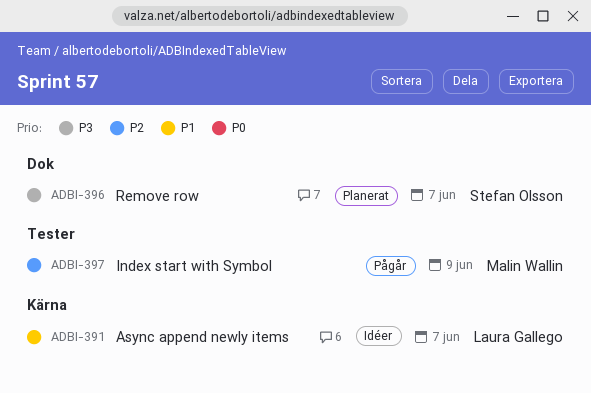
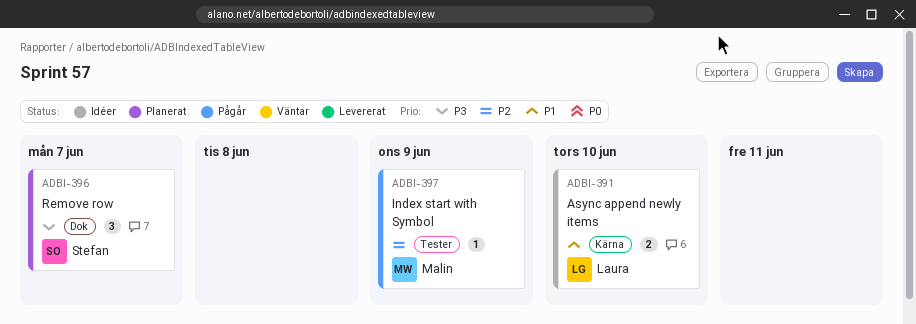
ADBI-391, due: Jun 7 -> Jun 10

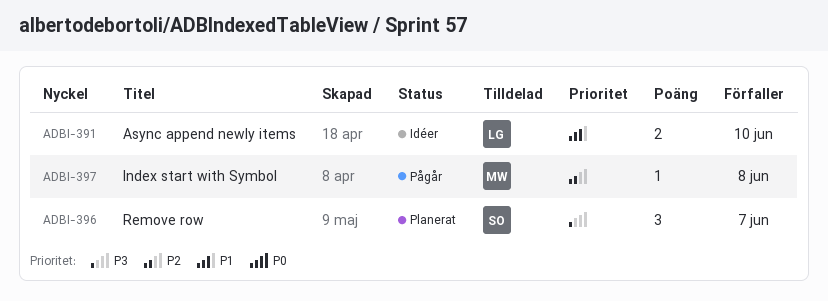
ADBI-397, due: Jun 9 -> Jun 8

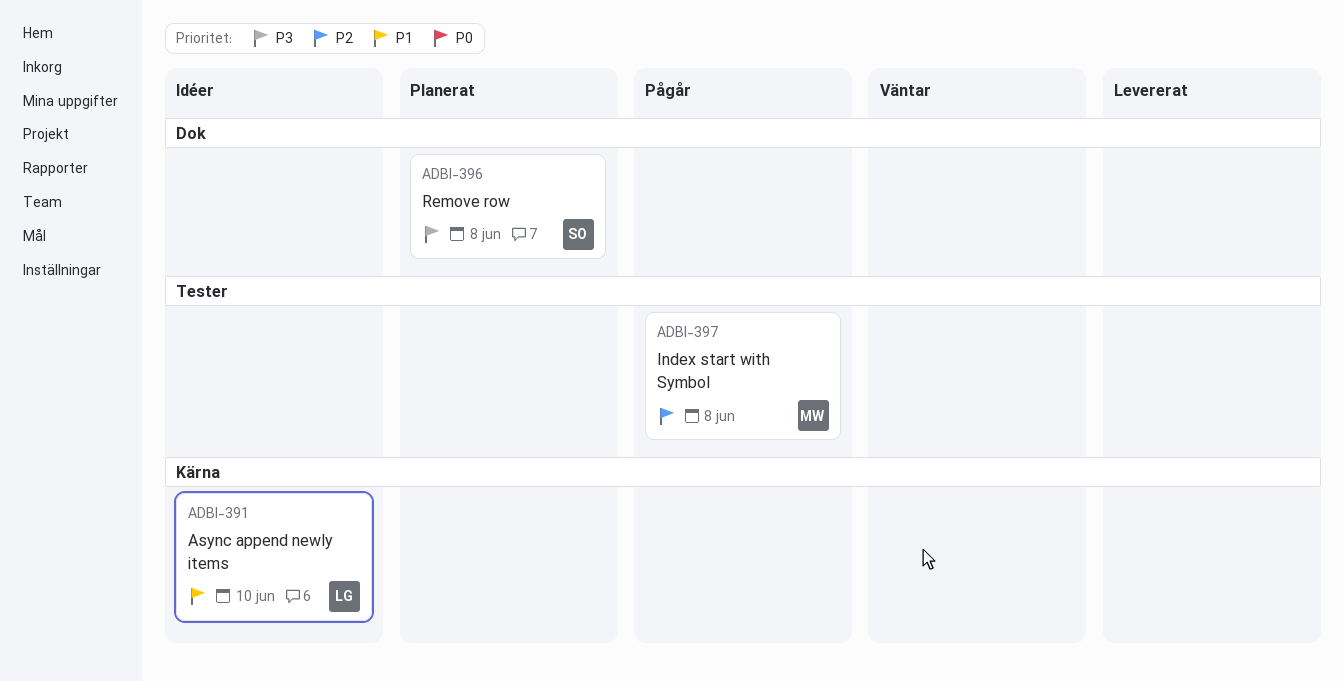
ADBI-396, due: Jun 7 -> Jun 8

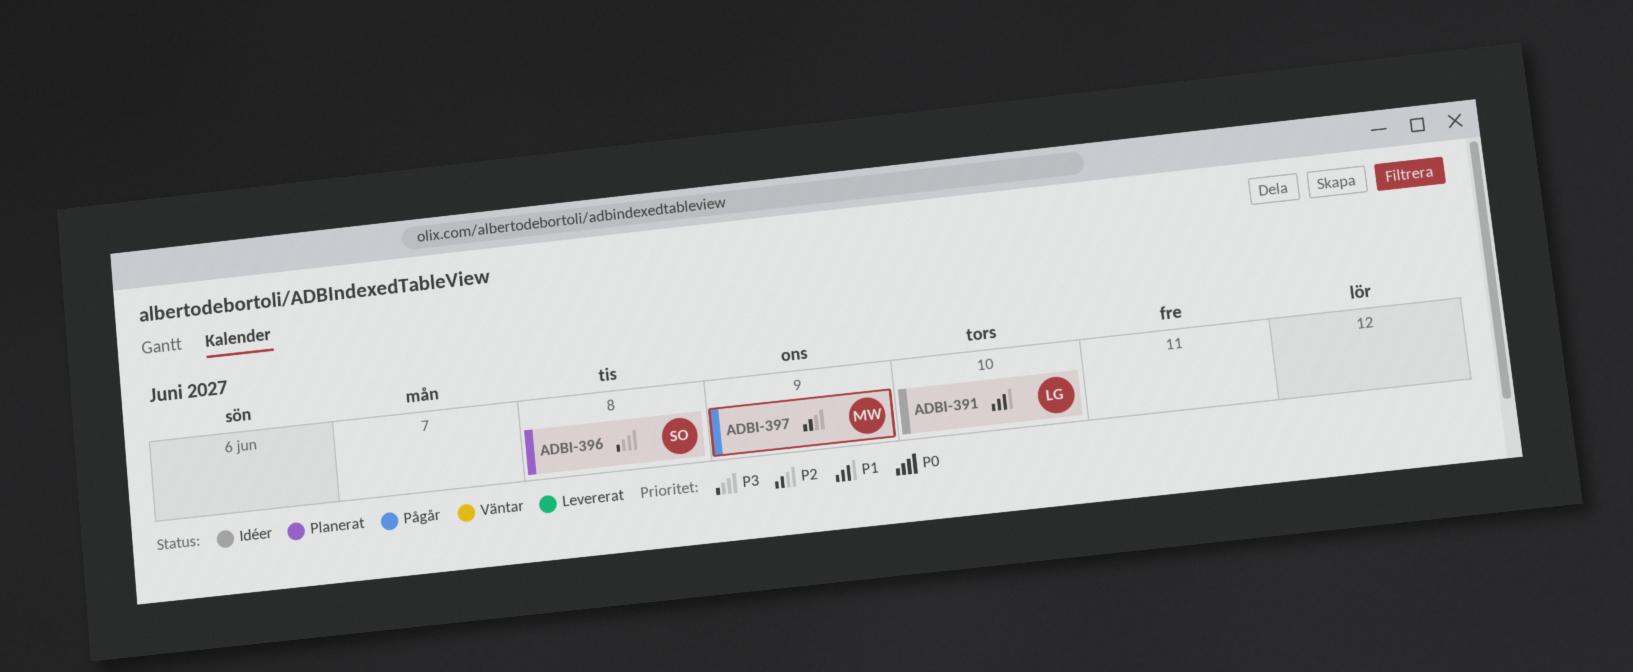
ADBI-397, due: Jun 8 -> Jun 9

